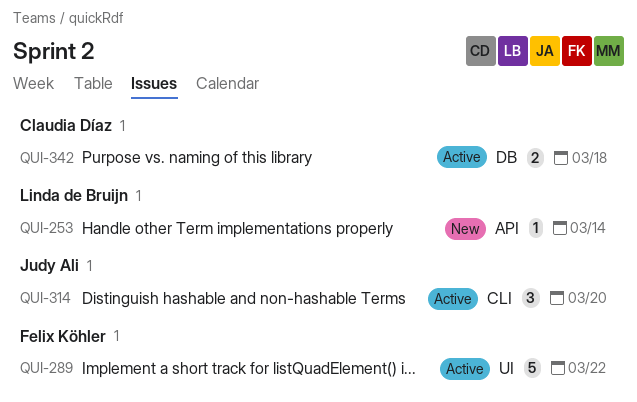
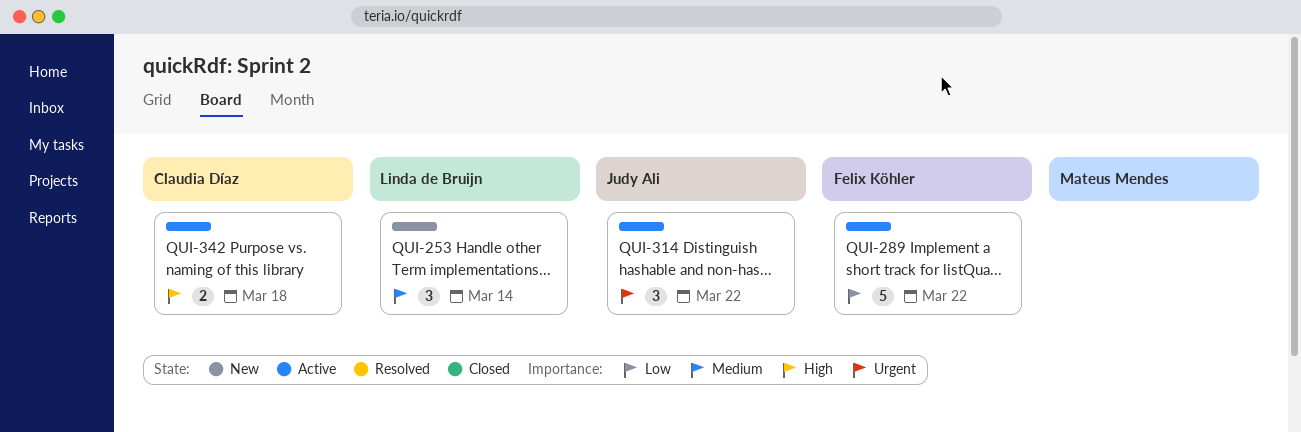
QUI-253, estimate: 1 -> 3
QUI-314, due: Mar 20 -> Mar 22

